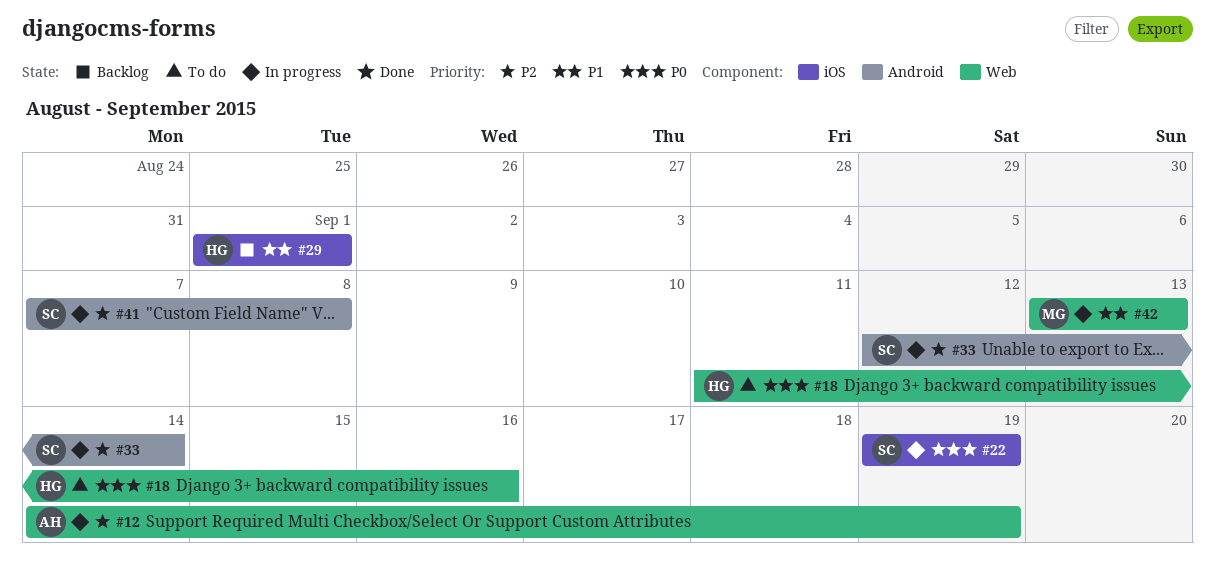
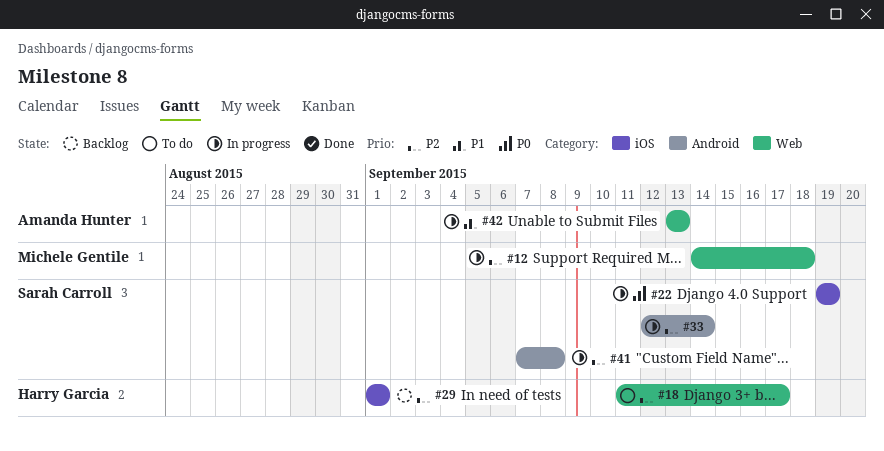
#12, owner: Amanda Hunter -> Michele Gentile
#12, due: Sep 19 -> Sep 18
#18, priority: P0 -> P2
#18, due: Sep 16 -> Sep 17
#29, priority: P1 -> P2
#42, owner: Michele Gentile -> Amanda Hunter

